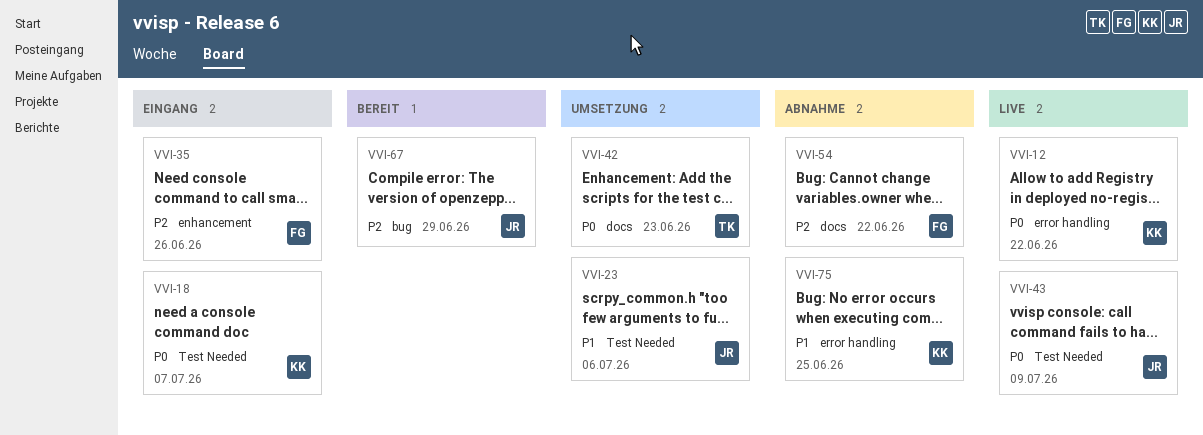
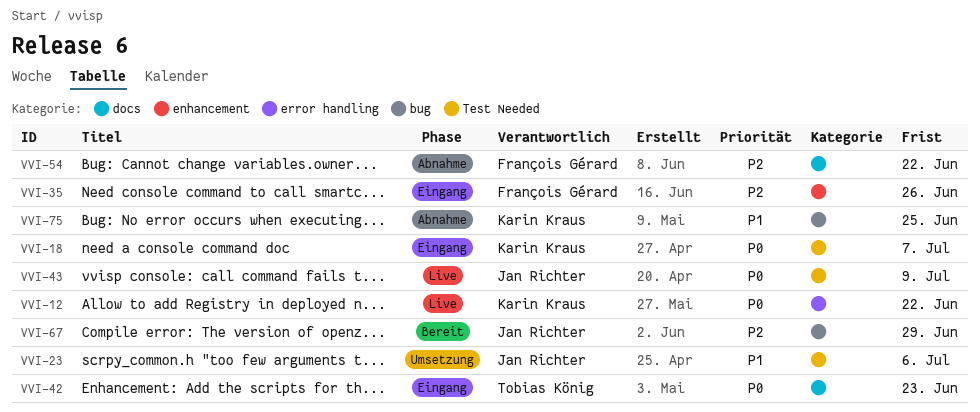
VVI-42, status: Umsetzung -> Eingang
VVI-75, label: error handling -> bug

